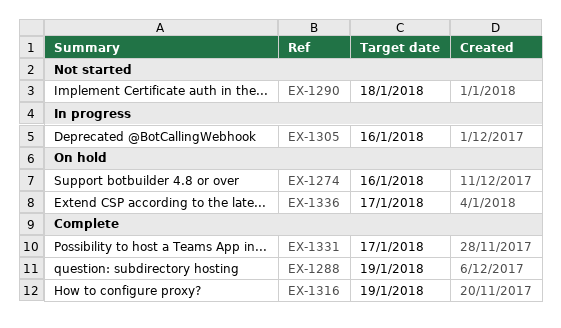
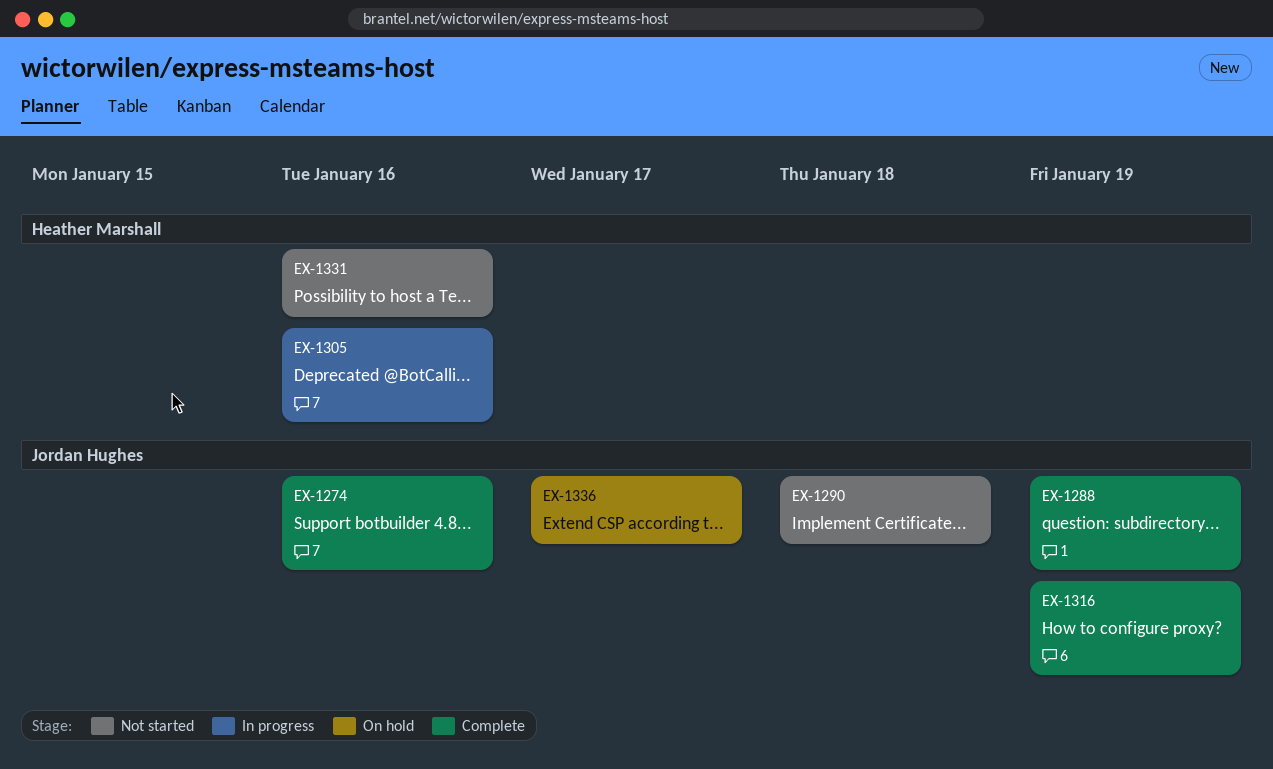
EX-1274, status: On hold -> Complete
EX-1331, status: Complete -> Not started
EX-1331, due: Jan 17 -> Jan 16

